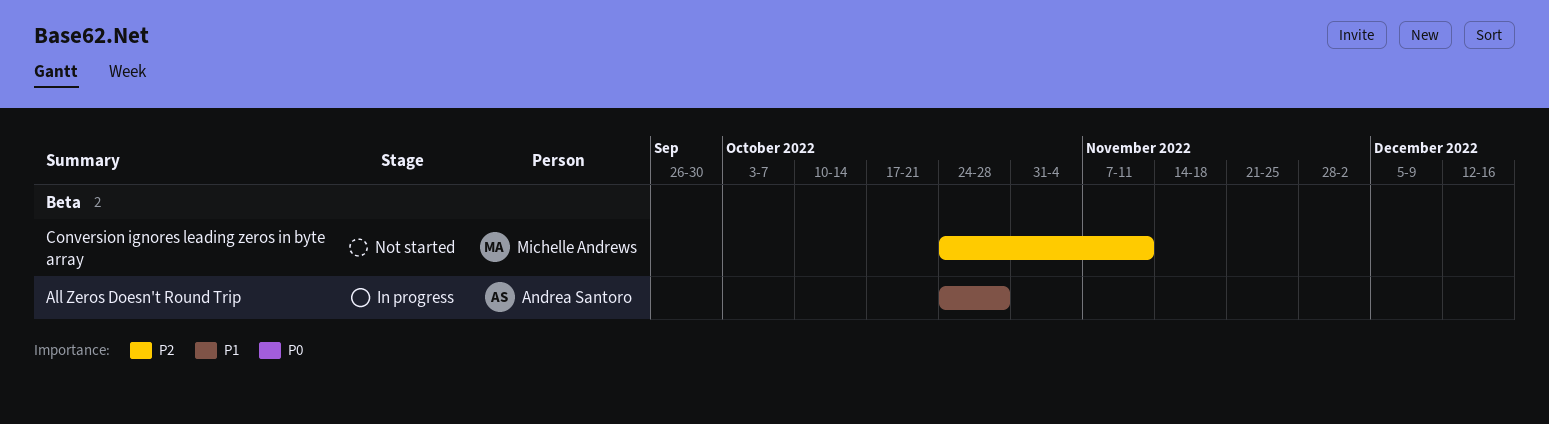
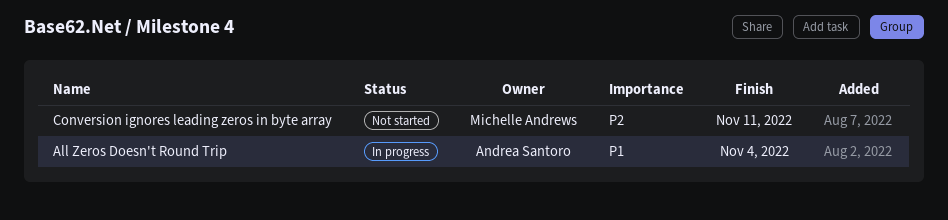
All Zeros Doesn't Round Trip, due: Oct 28 -> Nov 4

